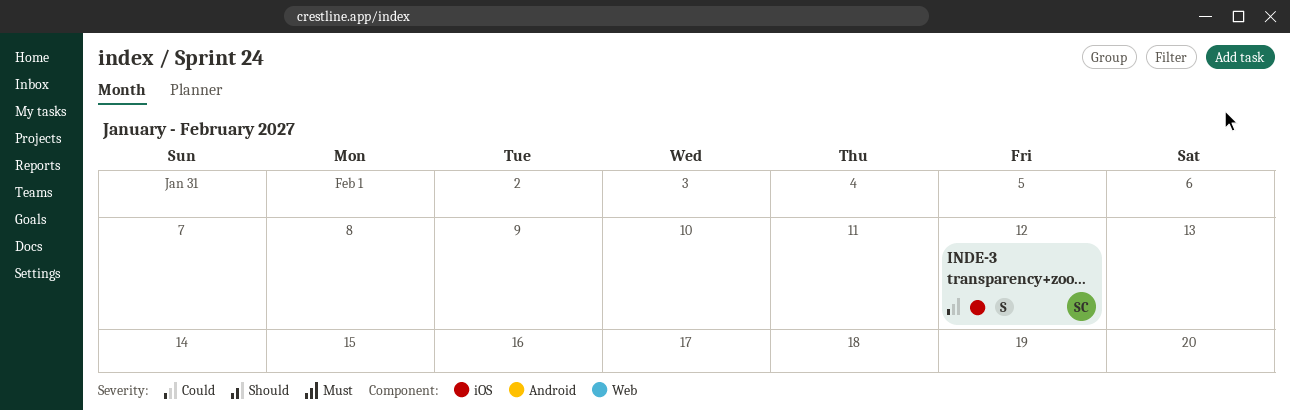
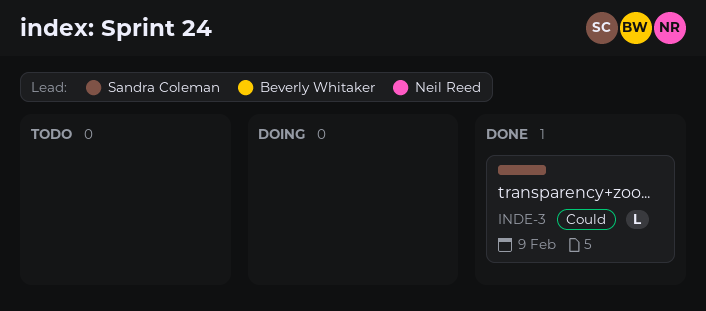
INDE-3, estimate: S -> L
INDE-3, due: Feb 12 -> Feb 9

